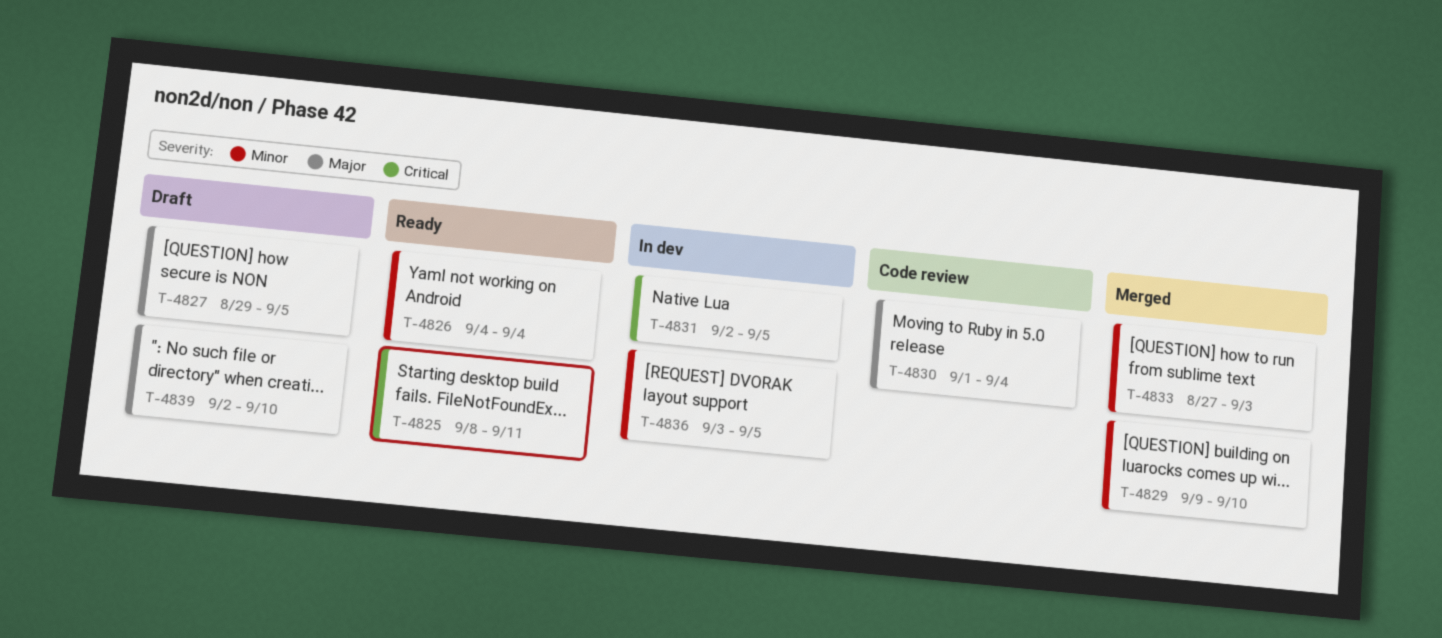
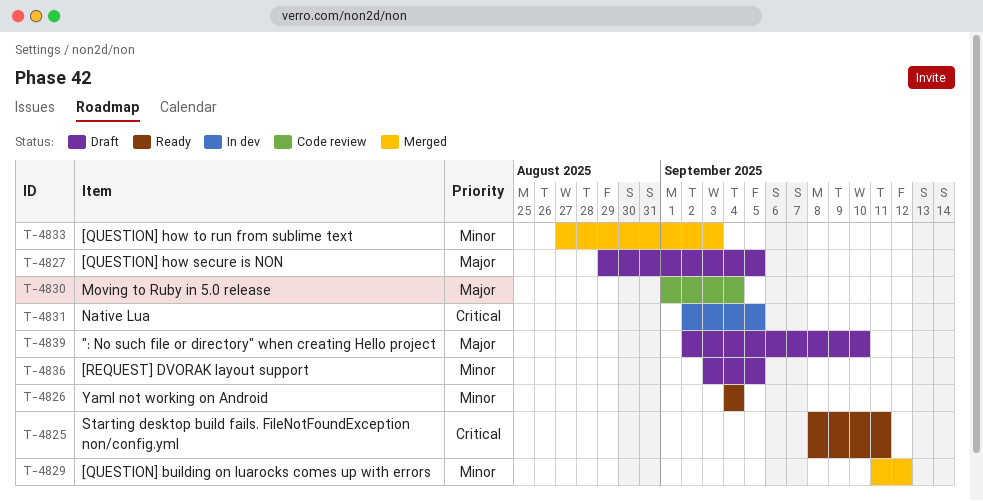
T-4829, start: Sep 9 -> Sep 11
T-4829, due: Sep 10 -> Sep 12
T-4836, status: In dev -> Draft

